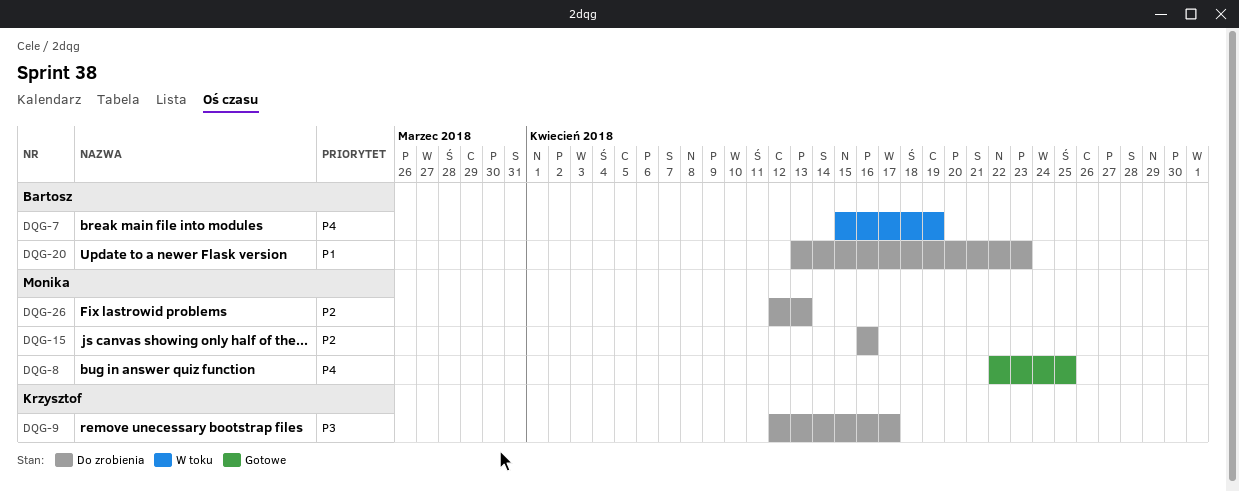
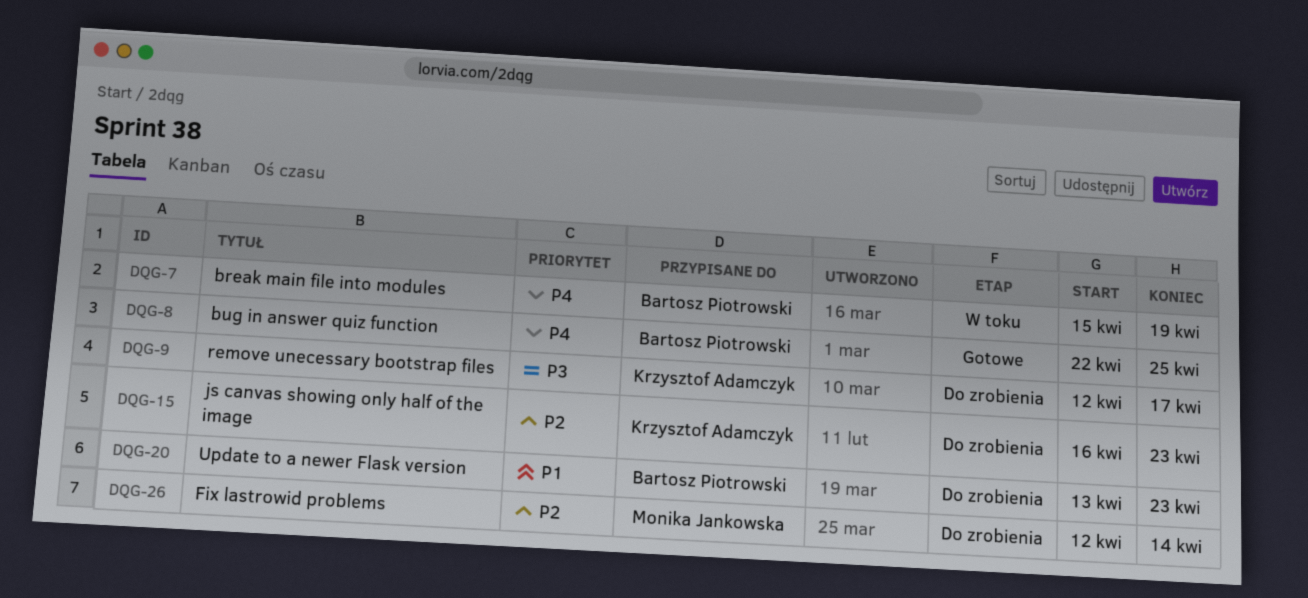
DQG-8, owner: Monika Jankowska -> Bartosz Piotrowski
DQG-15, owner: Monika Jankowska -> Krzysztof Adamczyk
DQG-15, due: Apr 16 -> Apr 23
DQG-26, due: Apr 13 -> Apr 14

